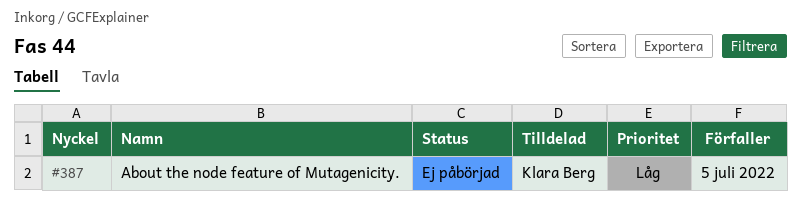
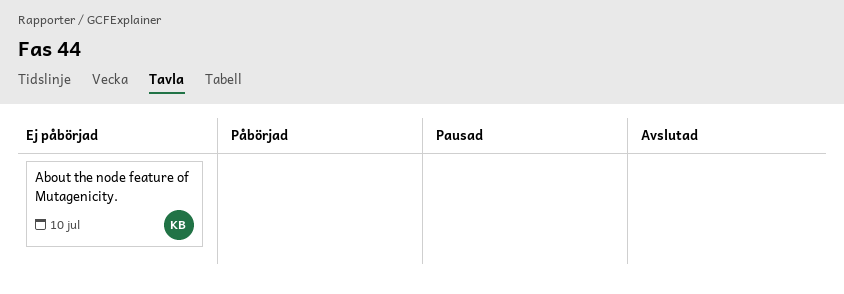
About the node feature of Mutagenicity., due: Jul 5 -> Jul 10

